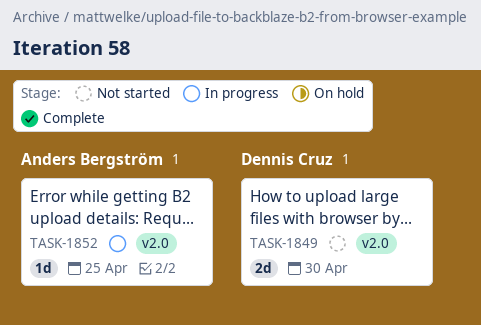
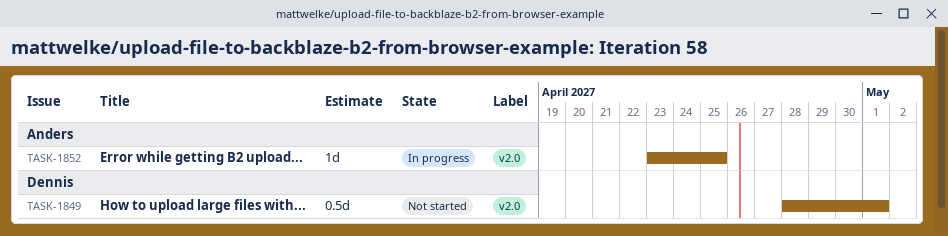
TASK-1849, estimate: 2d -> 0.5d
TASK-1849, due: Apr 30 -> May 1

